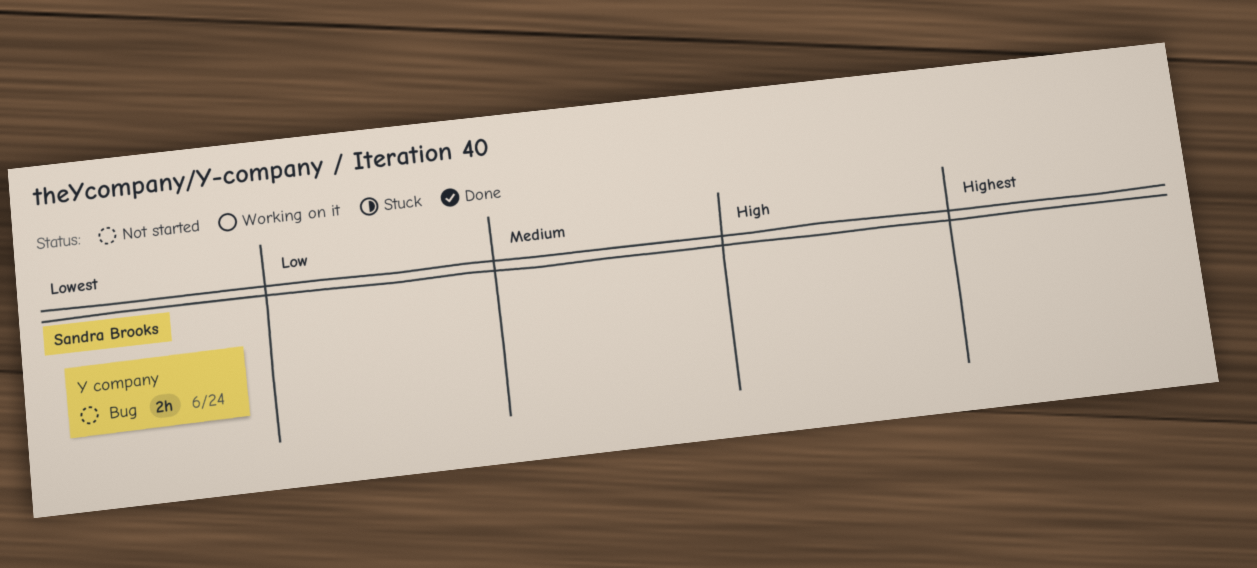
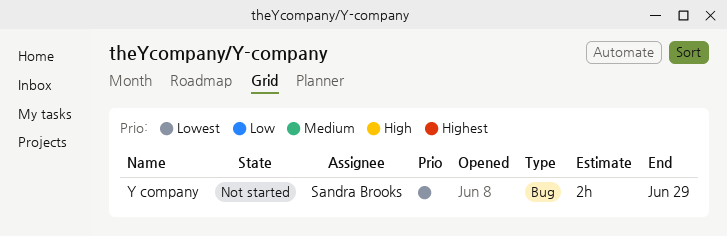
Y company, due: Jun 24 -> Jun 29

